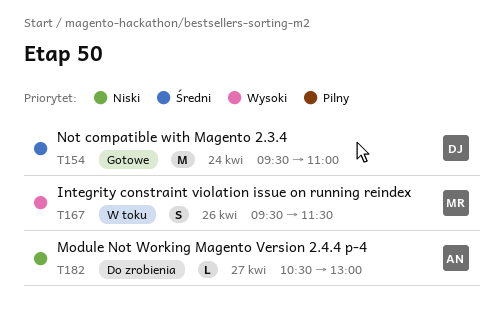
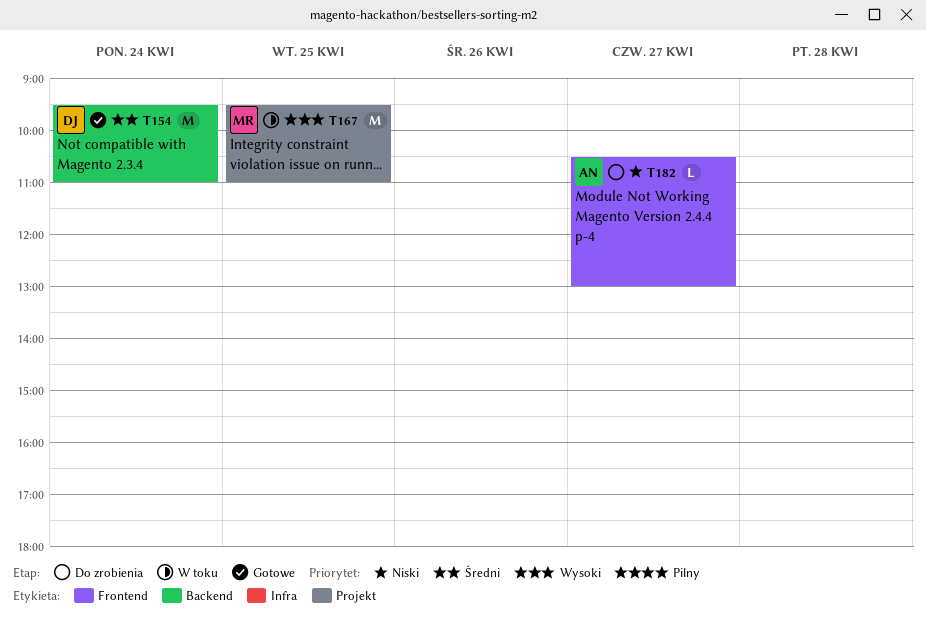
T167, estimate: S -> M
T167, day: Apr 26 -> Apr 25
T167, ends: 11:30 -> 11:00

